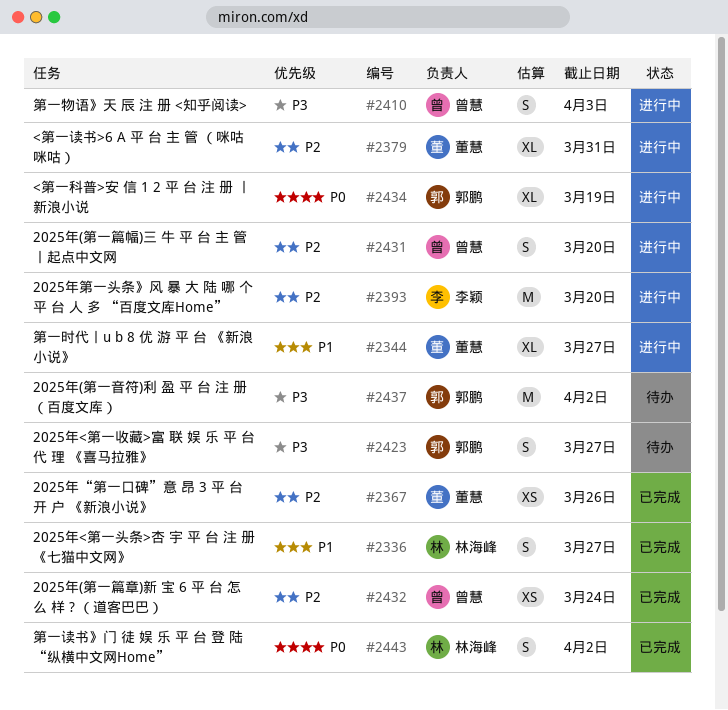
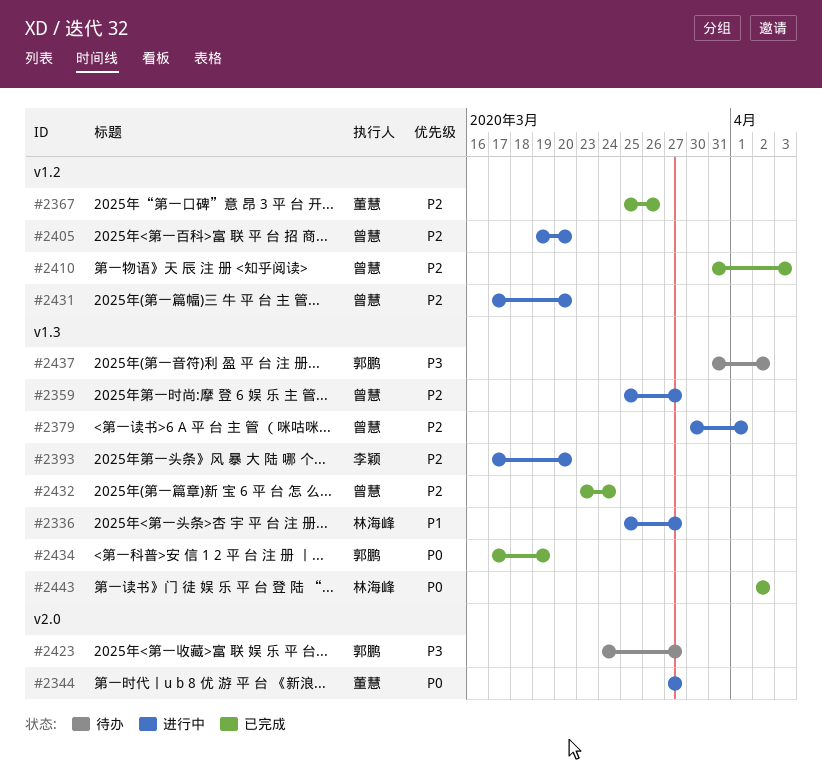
#2336, status: 已完成 -> 进行中
#2344, priority: P1 -> P0
#2359: none -> present
#2379, owner: 董慧 -> 曾慧
#2379, due: Mar 31 -> Apr 1
#2405: none -> present
#2410, status: 进行中 -> 已完成
#2410, priority: P3 -> P2
#2434, status: 进行中 -> 已完成

